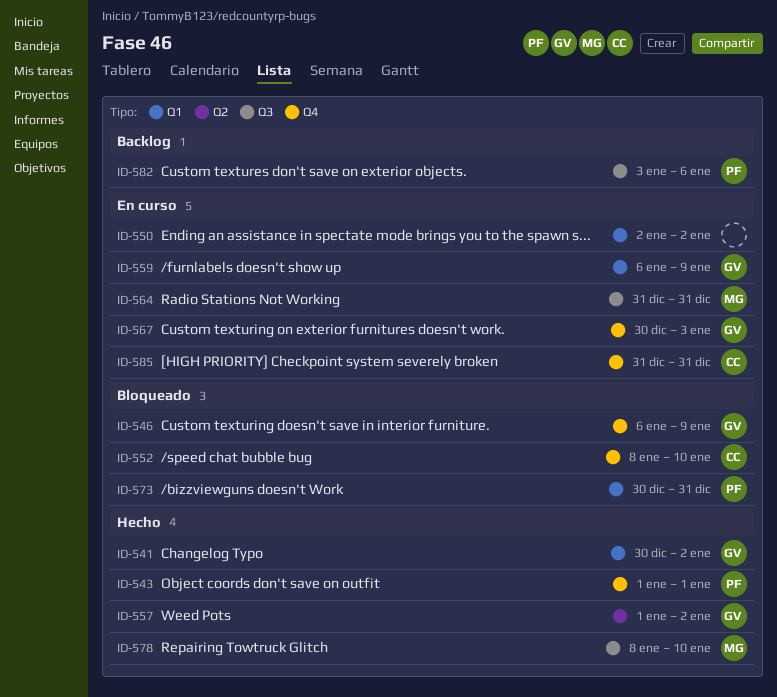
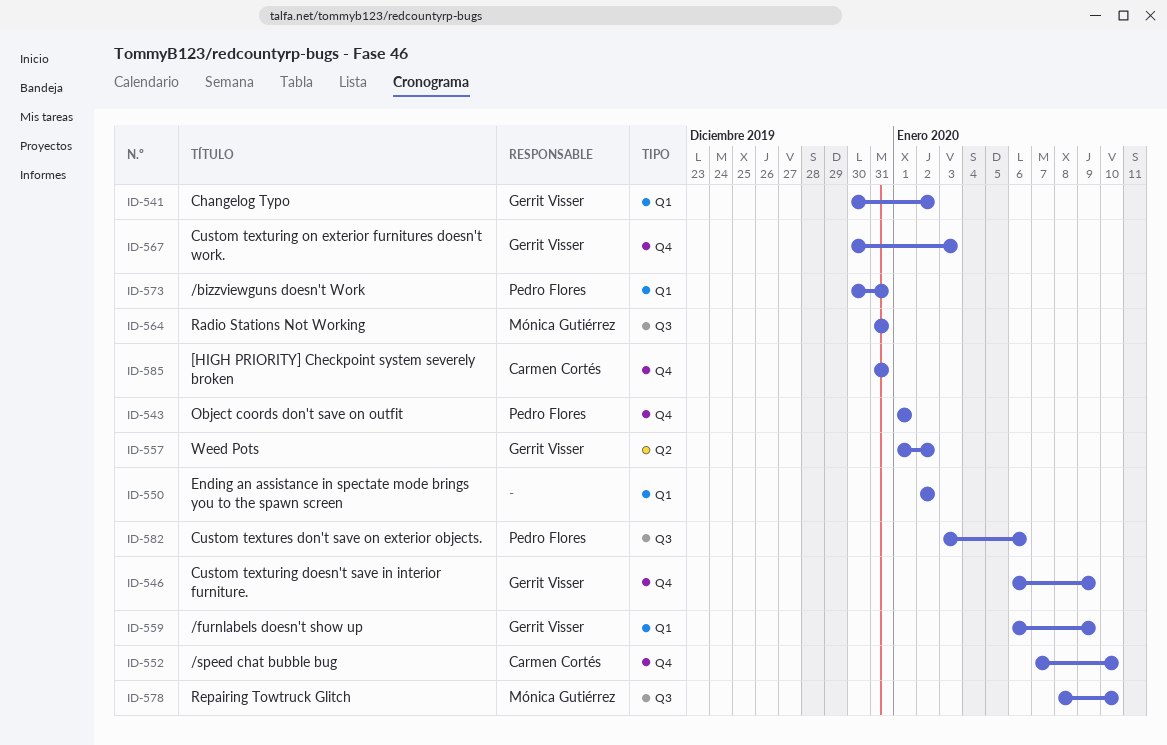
ID-552, start: Jan 8 -> Jan 7

